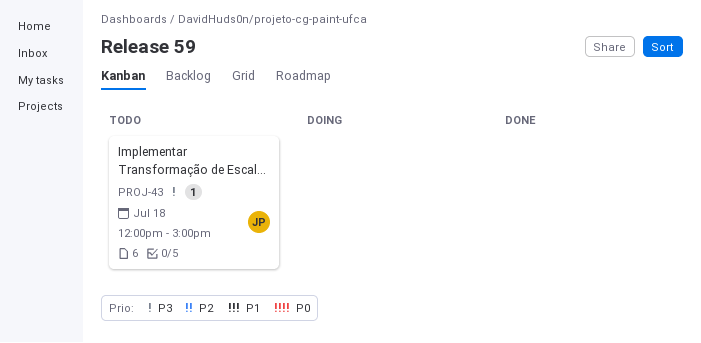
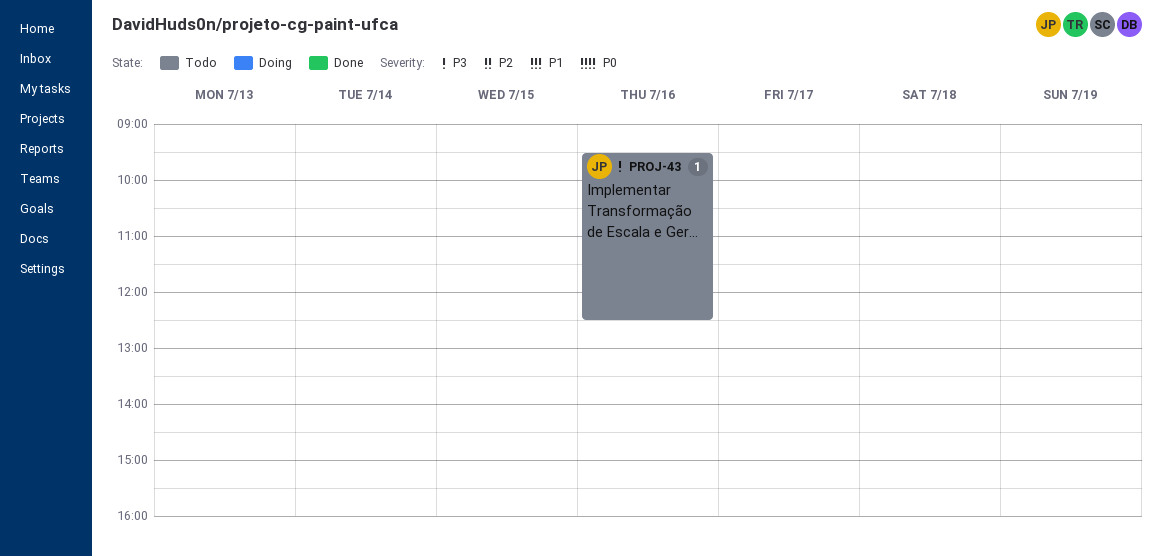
PROJ-43, day: Jul 18 -> Jul 16
PROJ-43, begins: 12:00 -> 09:30
PROJ-43, ends: 15:00 -> 12:30

